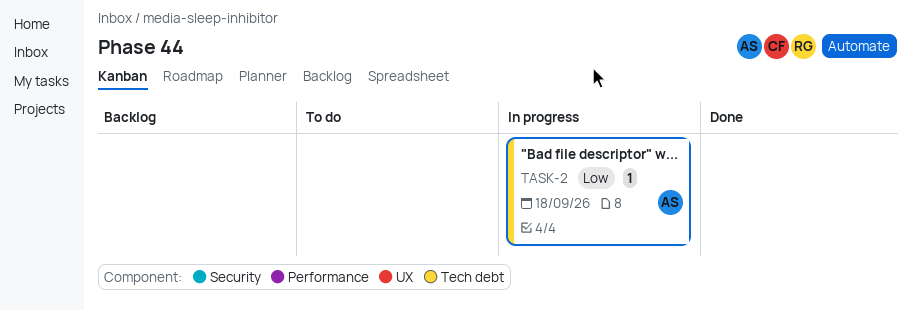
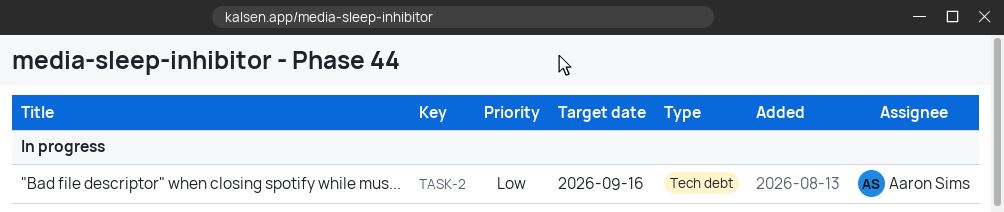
TASK-2, due: Sep 18 -> Sep 16

